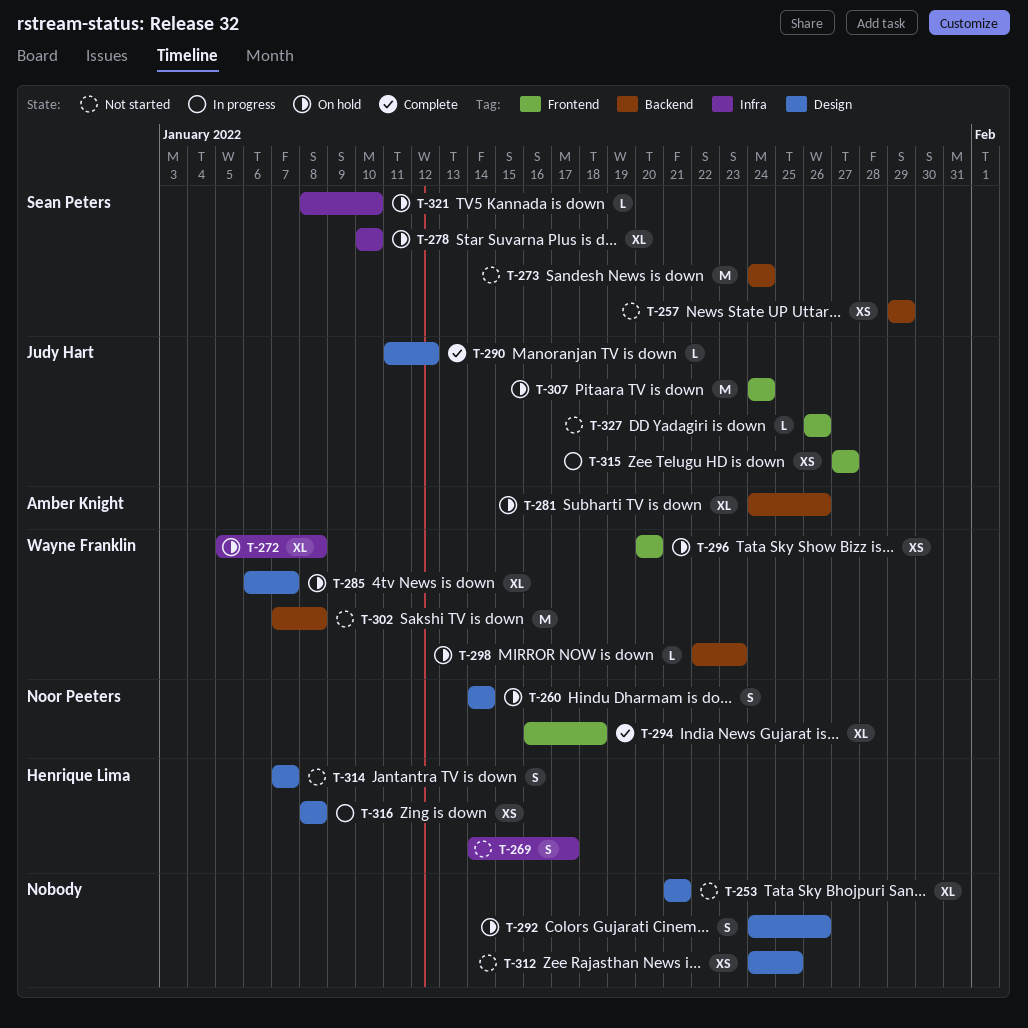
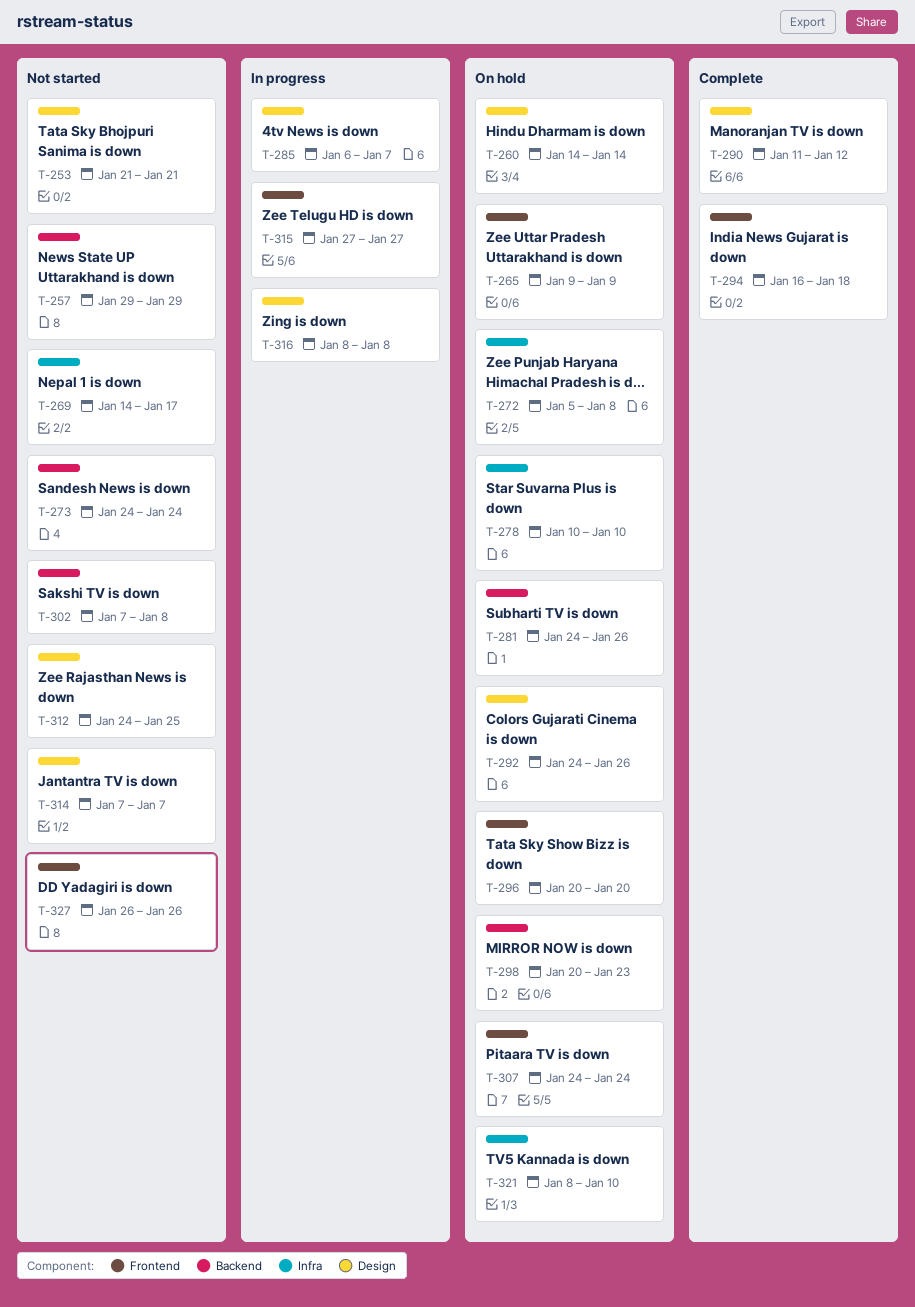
T-265: none -> present
T-285, status: On hold -> In progress
T-298, start: Jan 22 -> Jan 20

